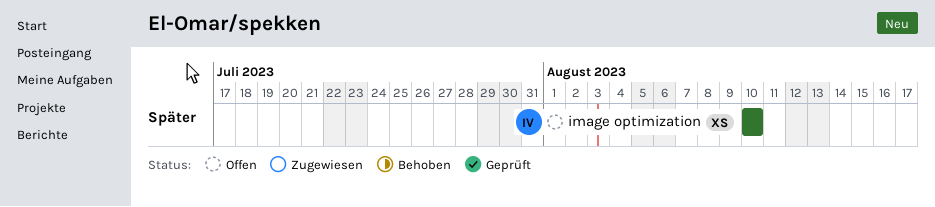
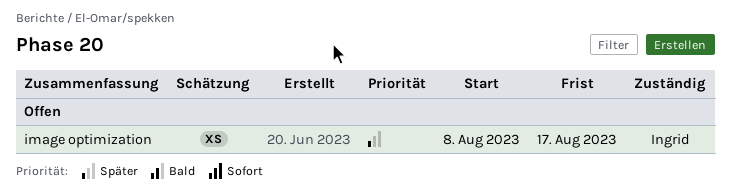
image optimization, start: Aug 10 -> Aug 8
image optimization, due: Aug 10 -> Aug 17

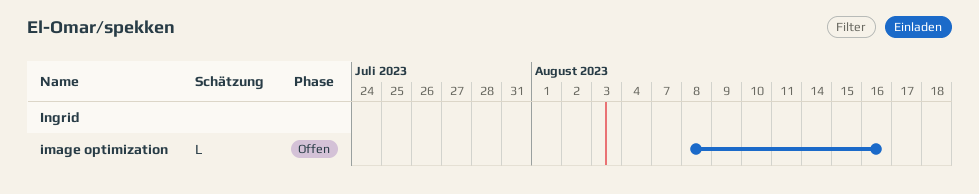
image optimization, estimate: XS -> L
image optimization, due: Aug 17 -> Aug 16

